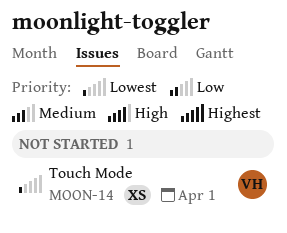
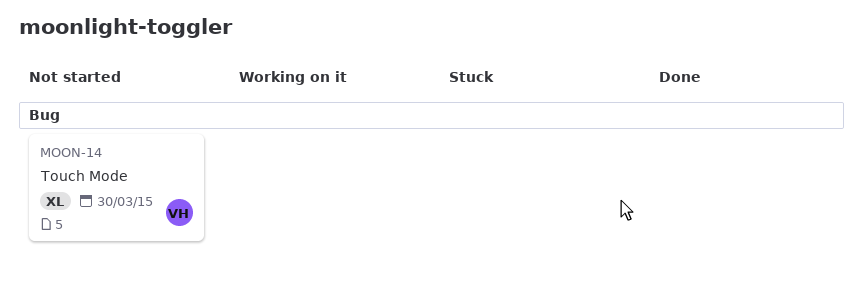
MOON-14, estimate: XS -> XL
MOON-14, due: Apr 1 -> Mar 30

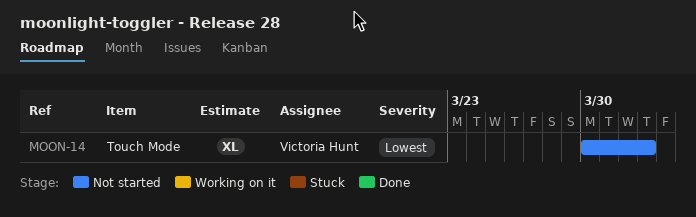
MOON-14, due: Mar 30 -> Apr 2

